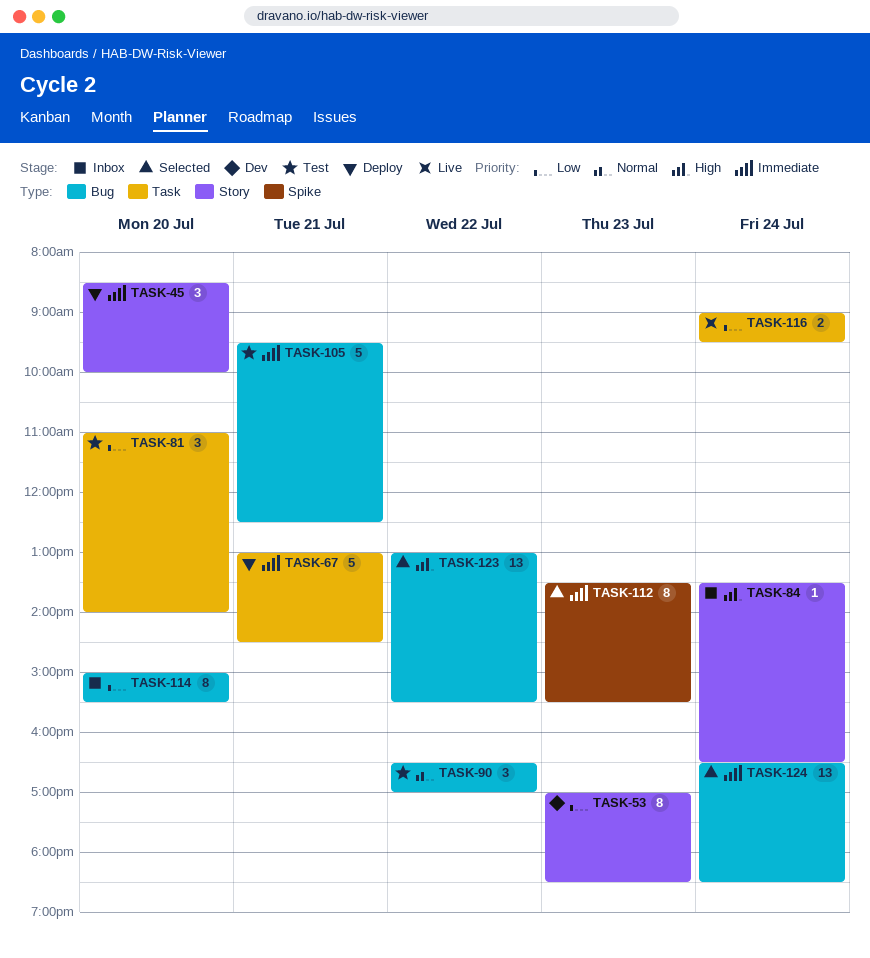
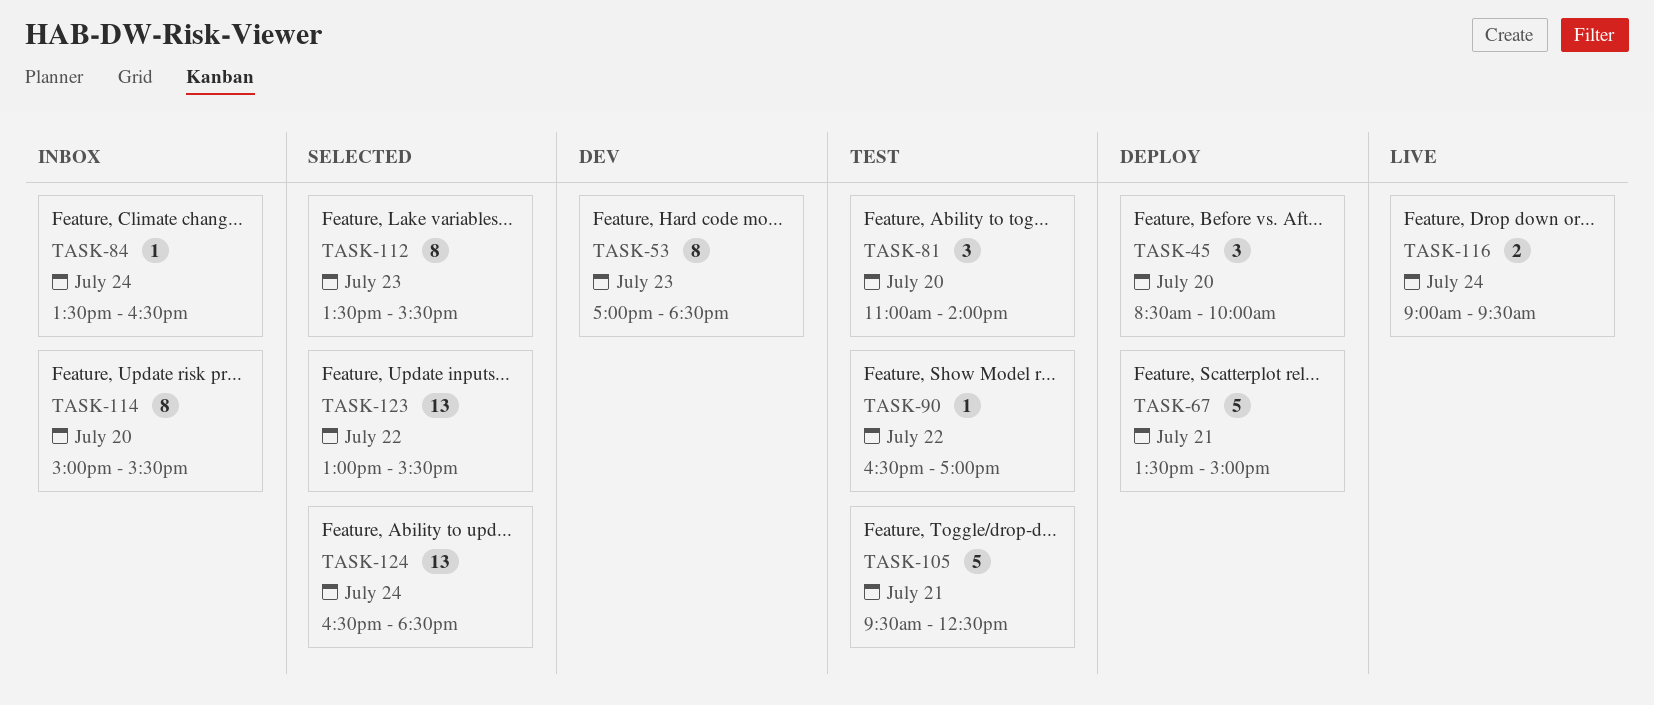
TASK-67, begins: 13:00 -> 13:30
TASK-67, ends: 14:30 -> 15:00
TASK-90, estimate: 3 -> 1

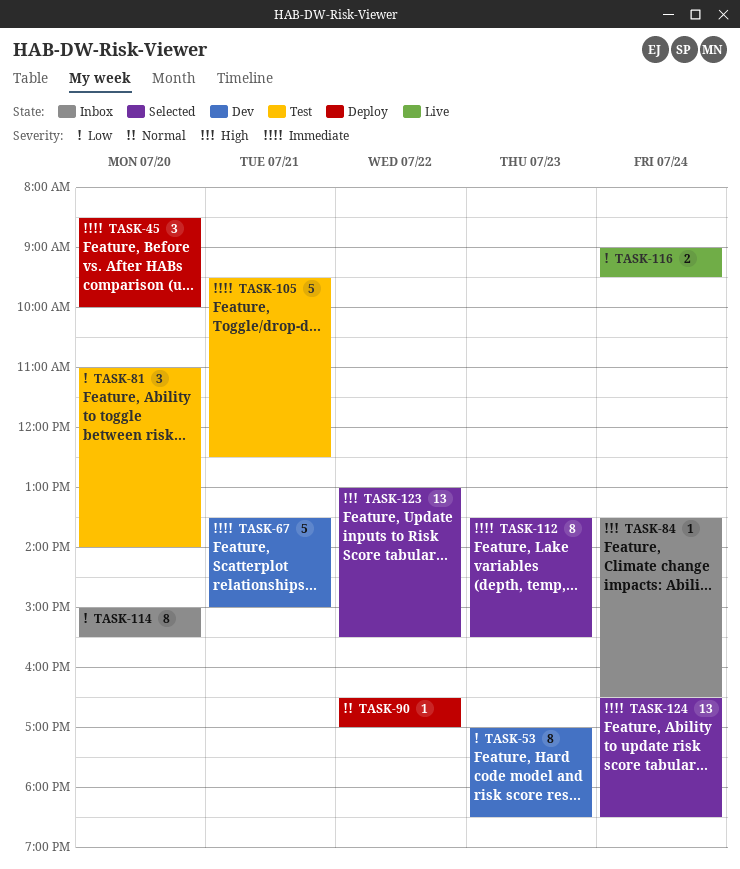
TASK-67, status: Deploy -> Dev
TASK-90, status: Test -> Deploy

